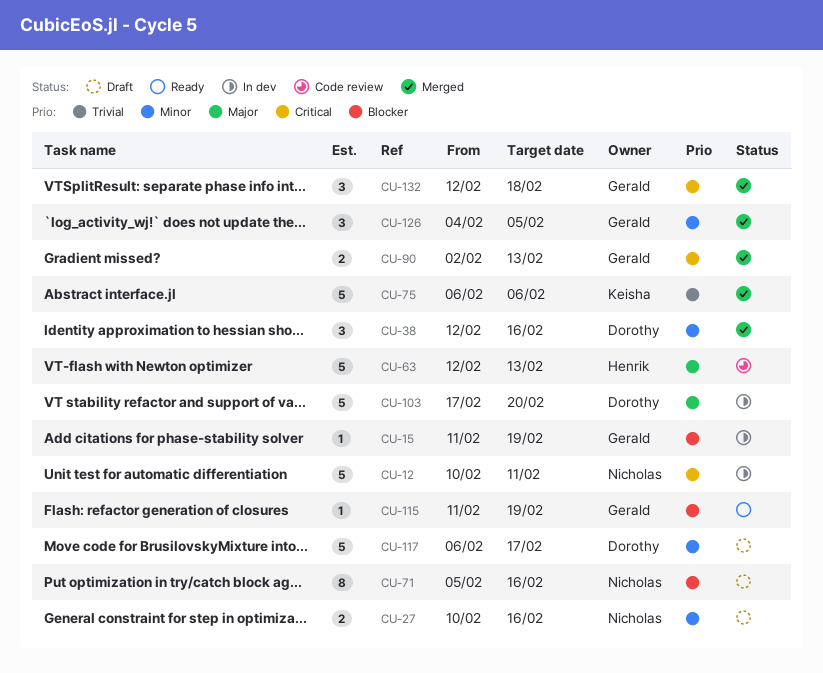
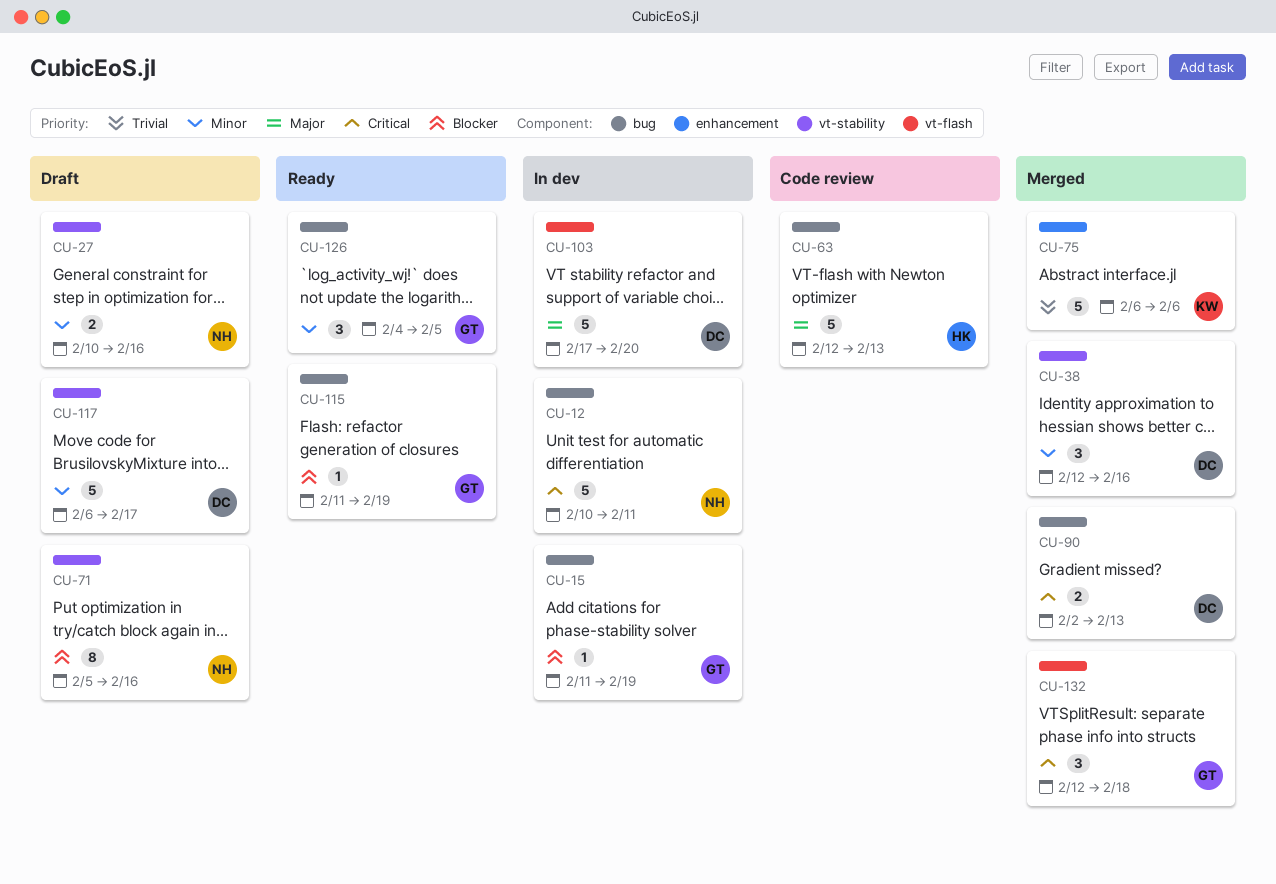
CU-90, owner: Gerald -> Dorothy
CU-126, status: Merged -> Ready

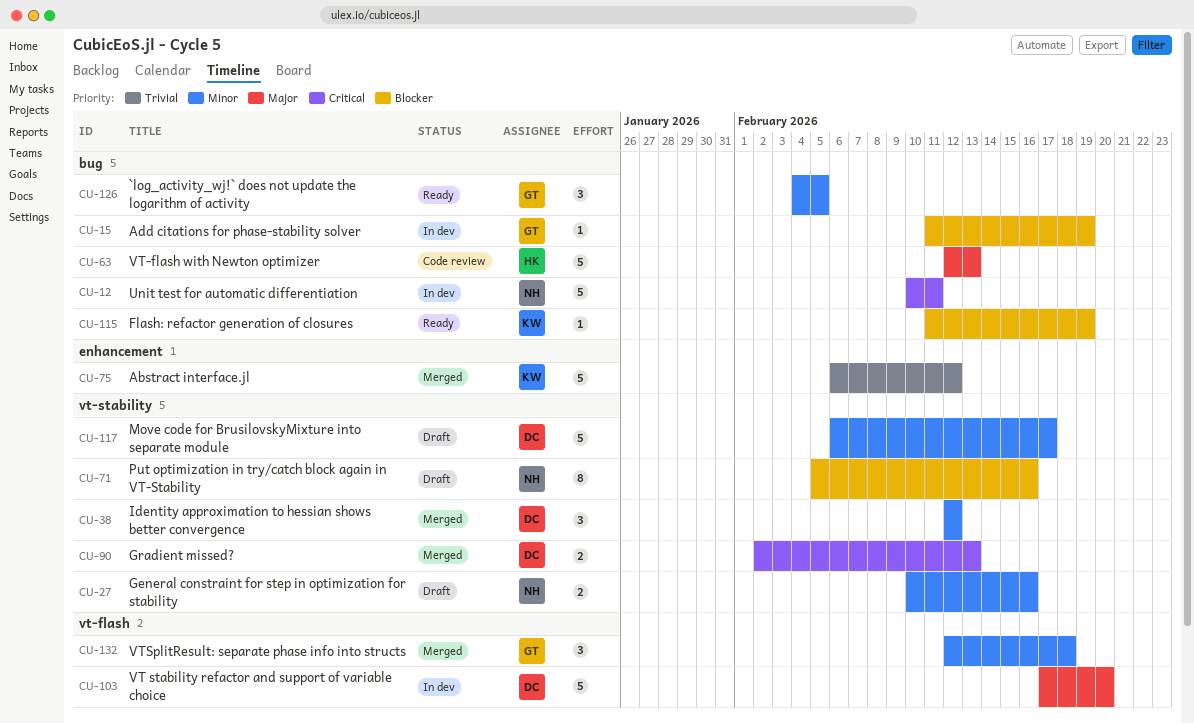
CU-38, due: Feb 16 -> Feb 12
CU-75, due: Feb 6 -> Feb 12
CU-90, label: bug -> vt-stability
CU-115, owner: GT -> KW
CU-132, priority: Critical -> Minor

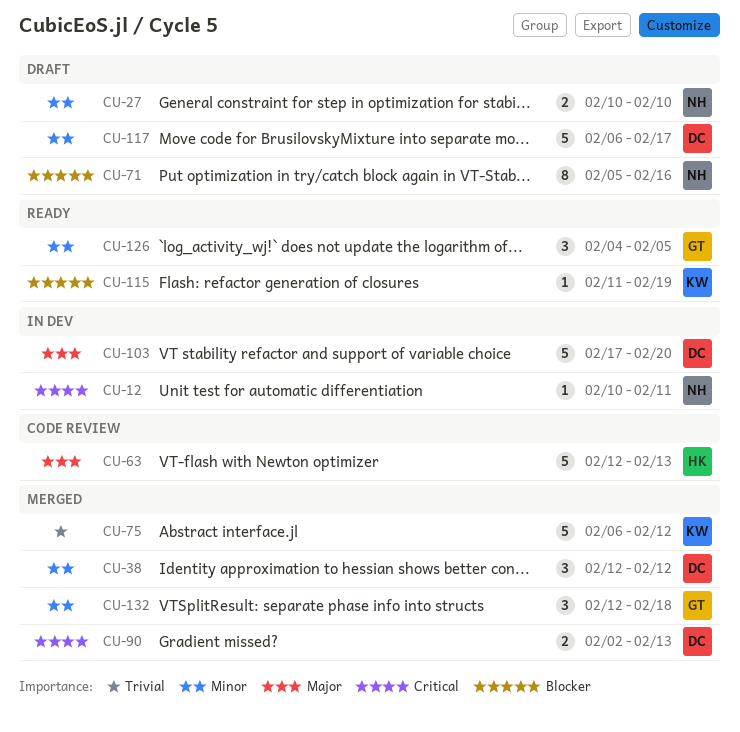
CU-12, estimate: 5 -> 1
CU-15: present -> none
CU-27, due: Feb 16 -> Feb 10

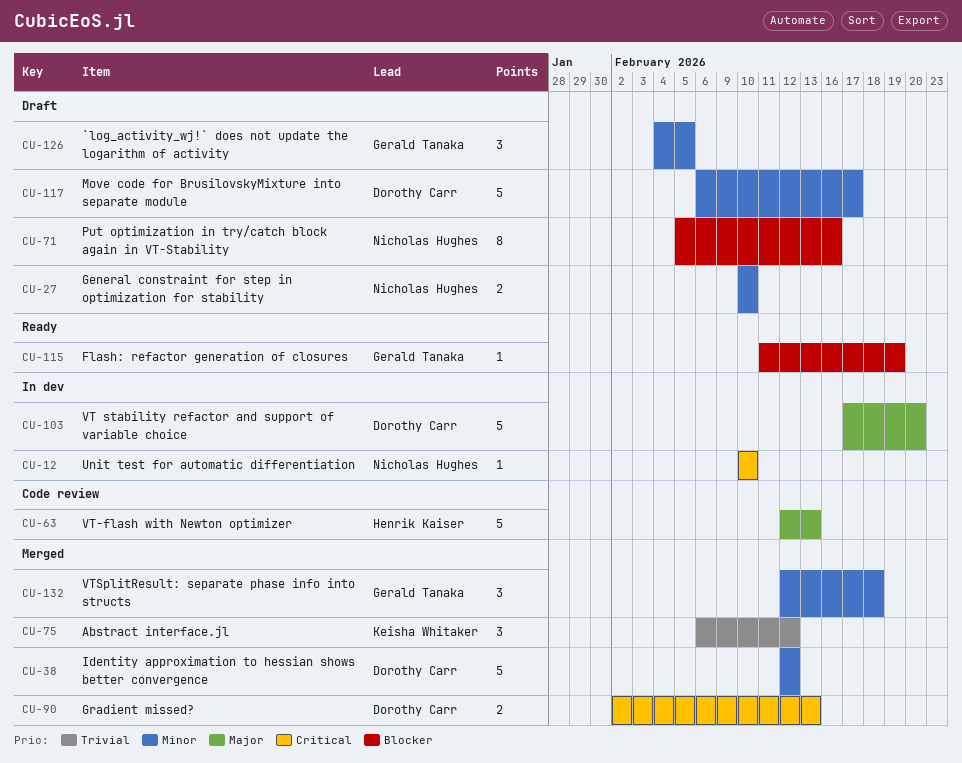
CU-12, due: Feb 11 -> Feb 10
CU-38, estimate: 3 -> 5
CU-75, estimate: 5 -> 3
CU-115, owner: Keisha Whitaker -> Gerald Tanaka
CU-126, status: Ready -> Draft

